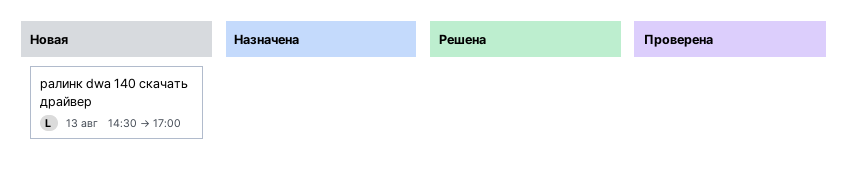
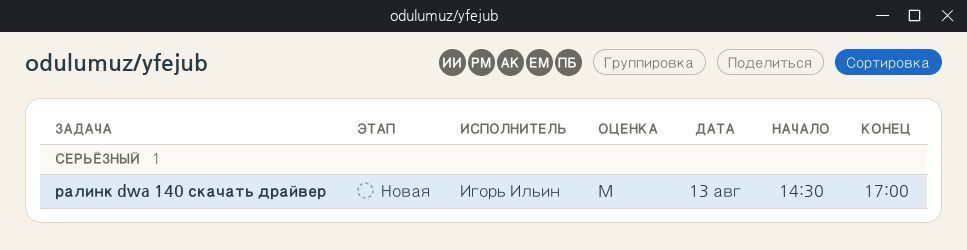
ралинк dwa 140 скачать драйвер, estimate: L -> M

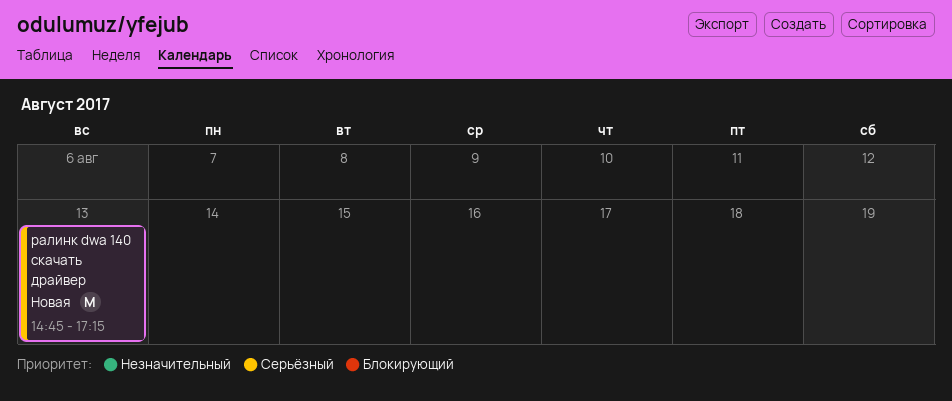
ралинк dwa 140 скачать драйвер, begins: 14:30 -> 14:45
ралинк dwa 140 скачать драйвер, ends: 17:00 -> 17:15

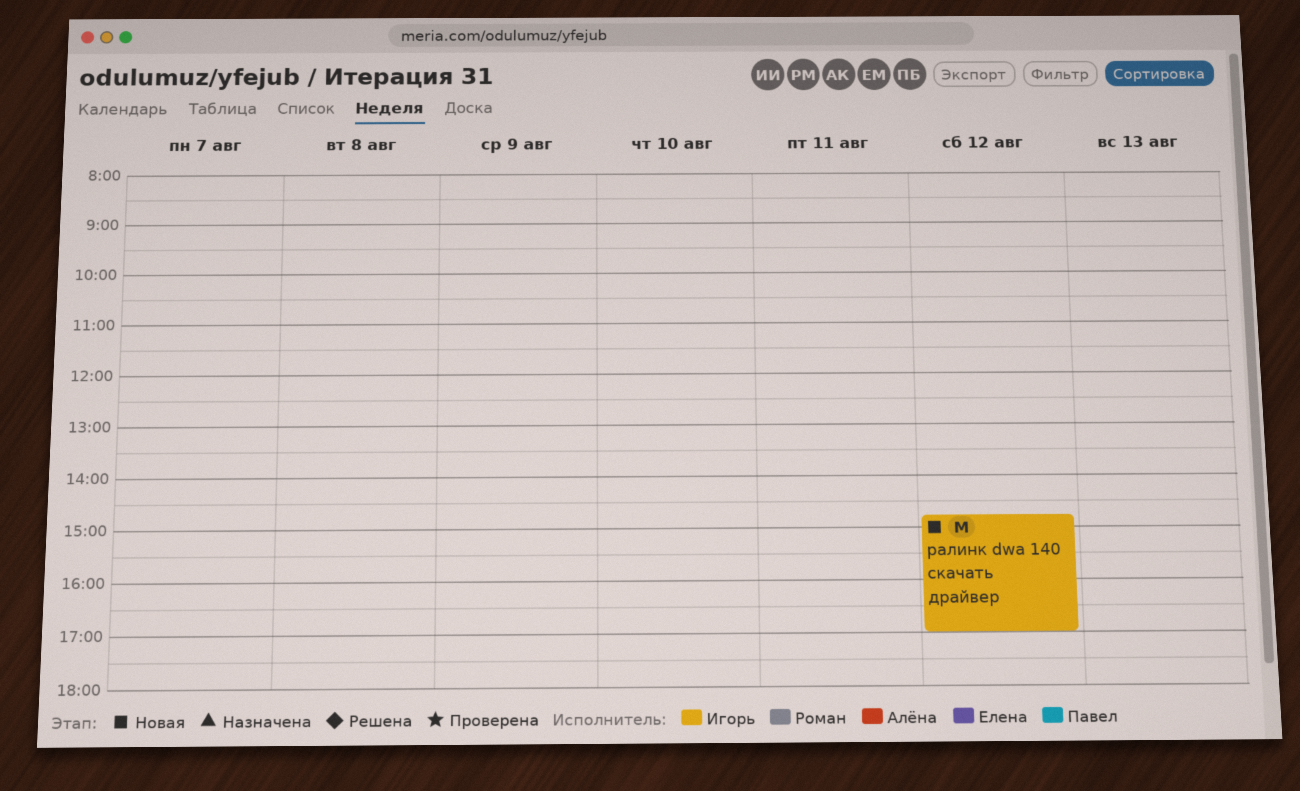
ралинк dwa 140 скачать драйвер, day: Aug 13 -> Aug 12
ралинк dwa 140 скачать драйвер, ends: 17:15 -> 17:00

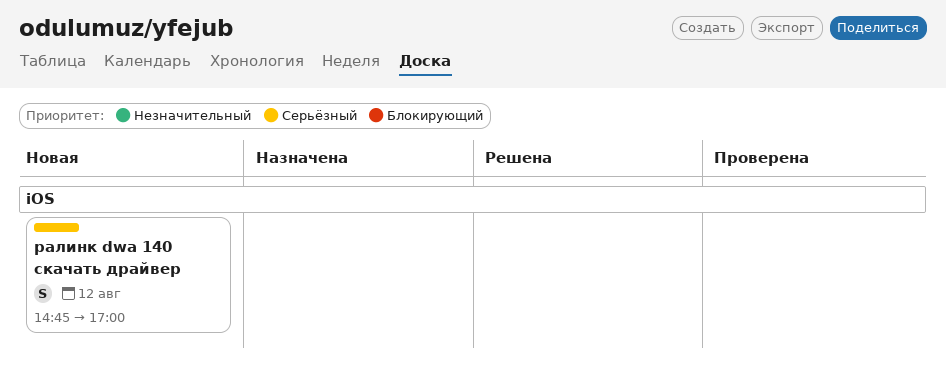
ралинк dwa 140 скачать драйвер, estimate: M -> S

